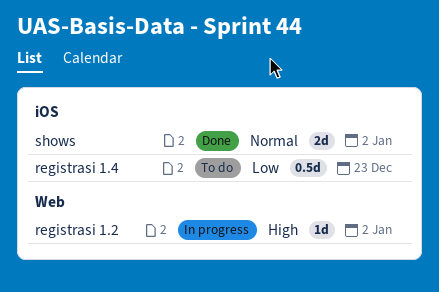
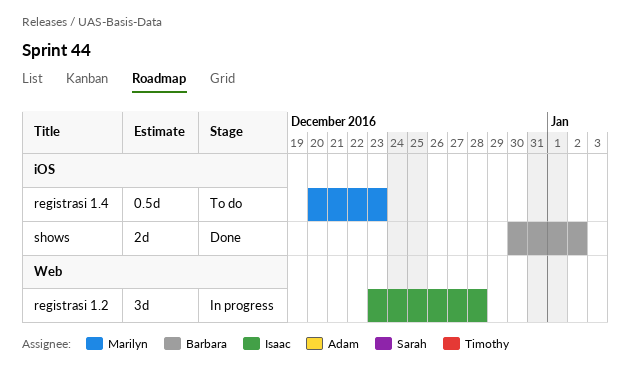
registrasi 1.2, estimate: 1d -> 3d
registrasi 1.2, due: Jan 2 -> Dec 28

